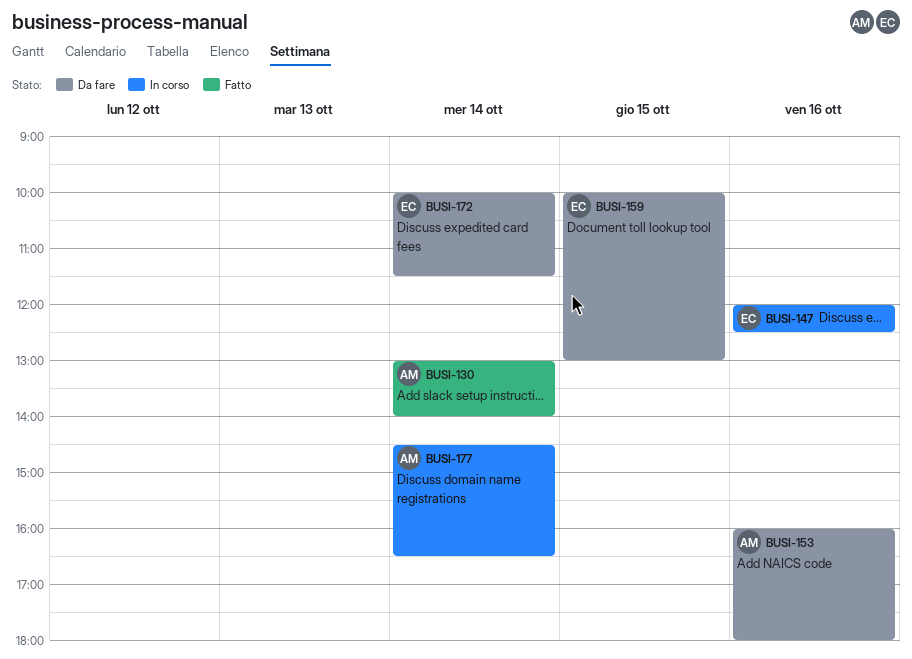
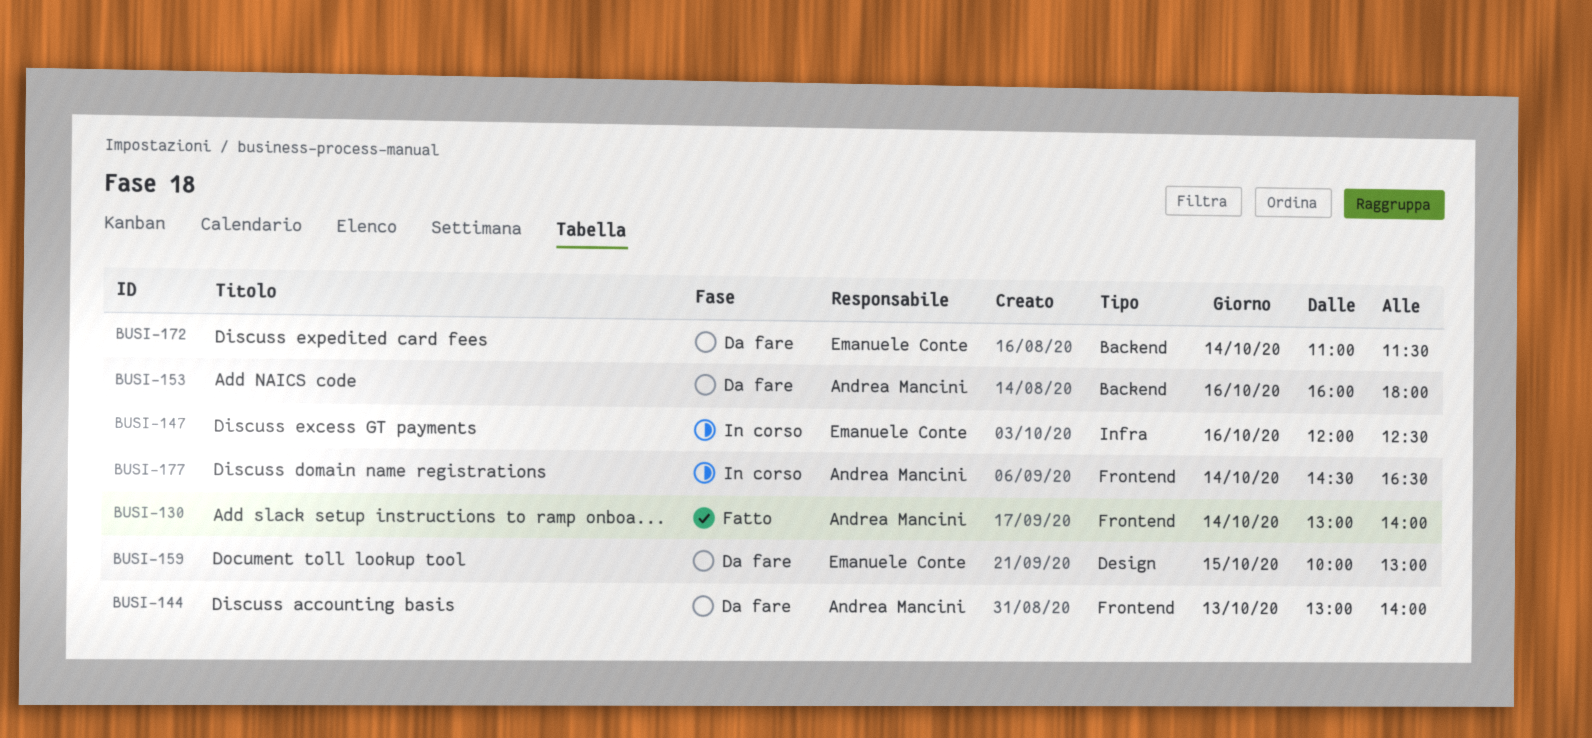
BUSI-144: none -> present
BUSI-172, begins: 10:00 -> 11:00

